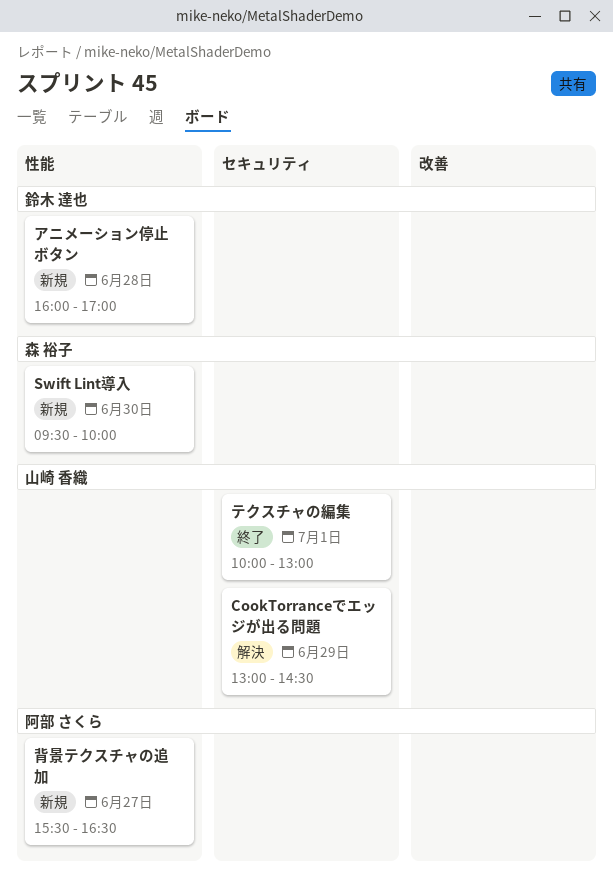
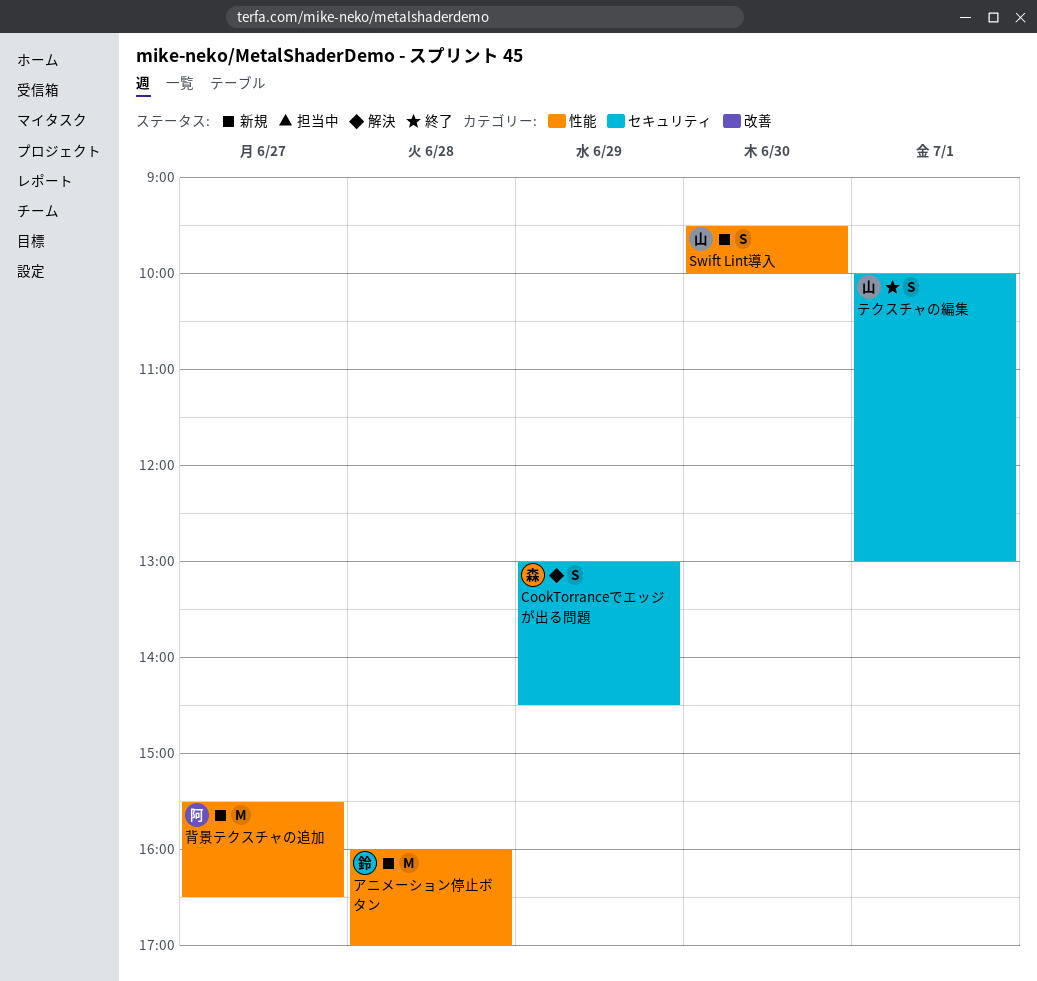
CookTorranceでエッジが出る問題, owner: 山崎 香織 -> 森 裕子
Swift Lint導入, owner: 森 裕子 -> 山崎 香織

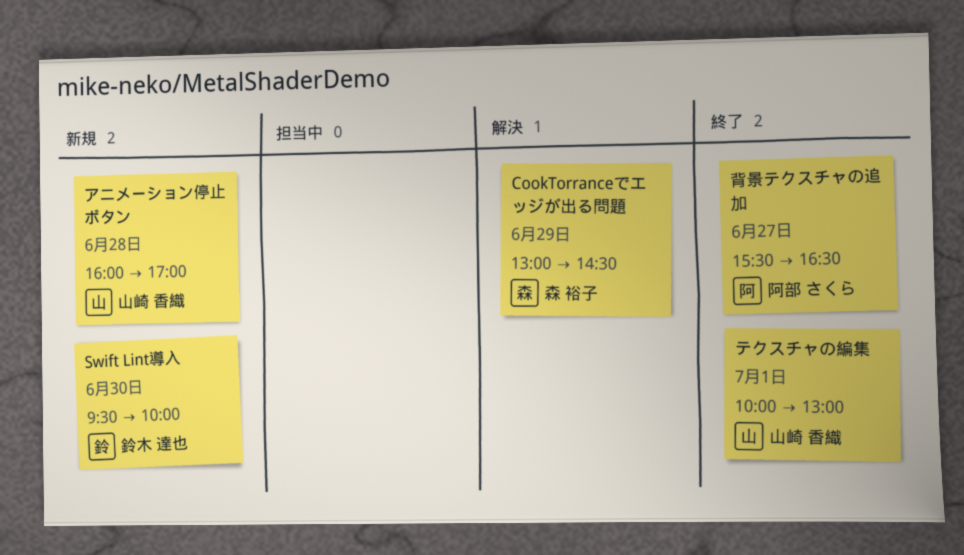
Swift Lint導入, owner: 山崎 香織 -> 鈴木 達也
アニメーション停止ボタン, owner: 鈴木 達也 -> 山崎 香織
背景テクスチャの追加, status: 新規 -> 終了

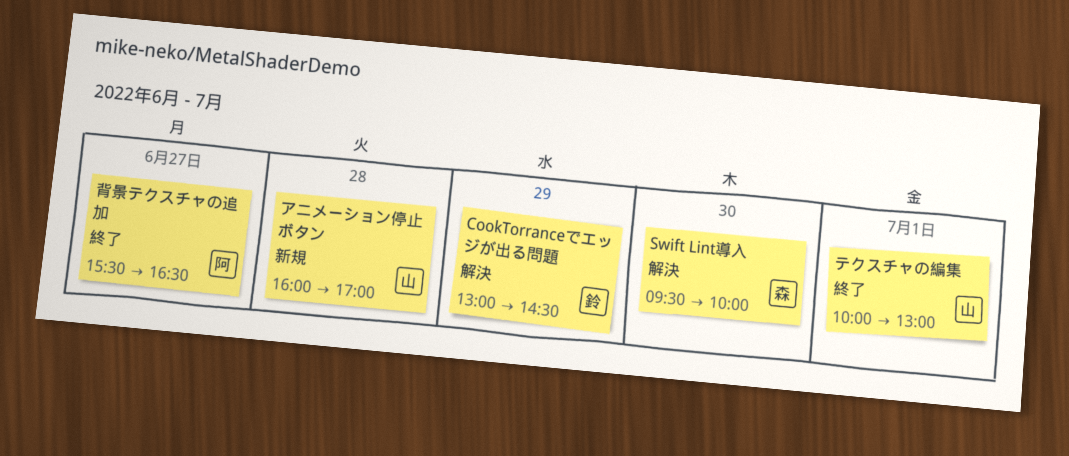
CookTorranceでエッジが出る問題, owner: 森 裕子 -> 鈴木 達也
Swift Lint導入, status: 新規 -> 解決
Swift Lint導入, owner: 鈴木 達也 -> 森 裕子

